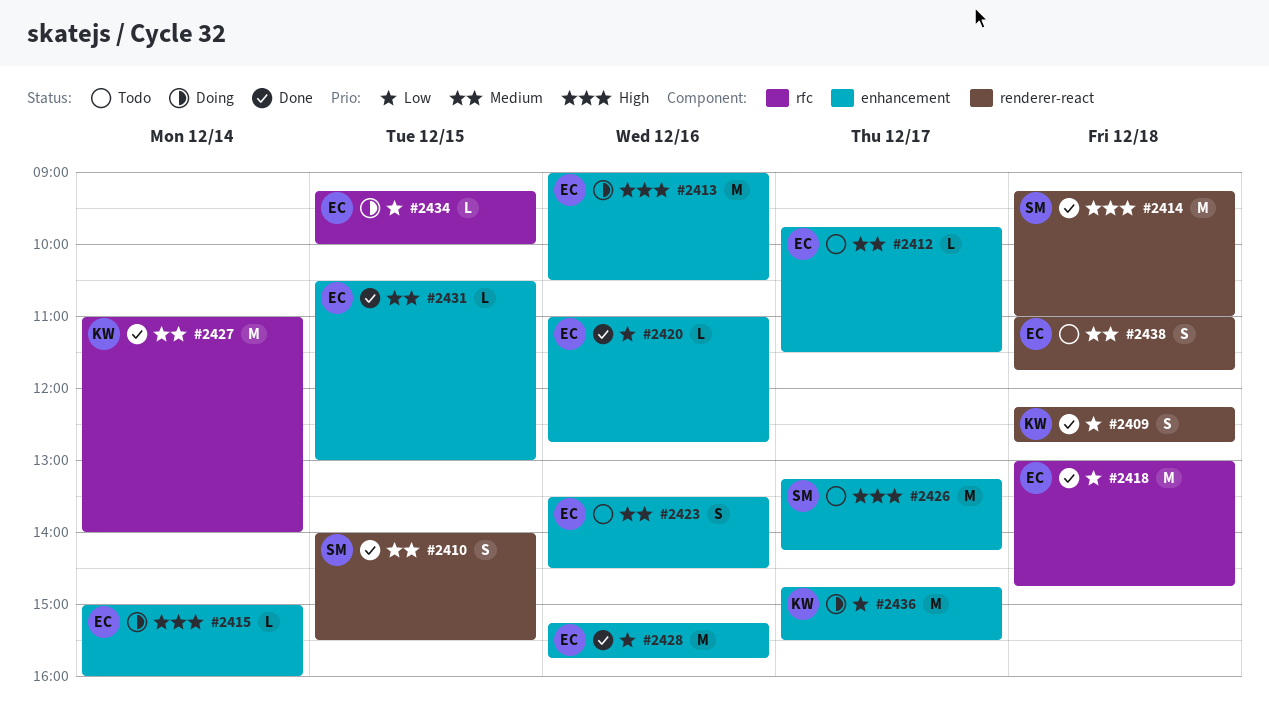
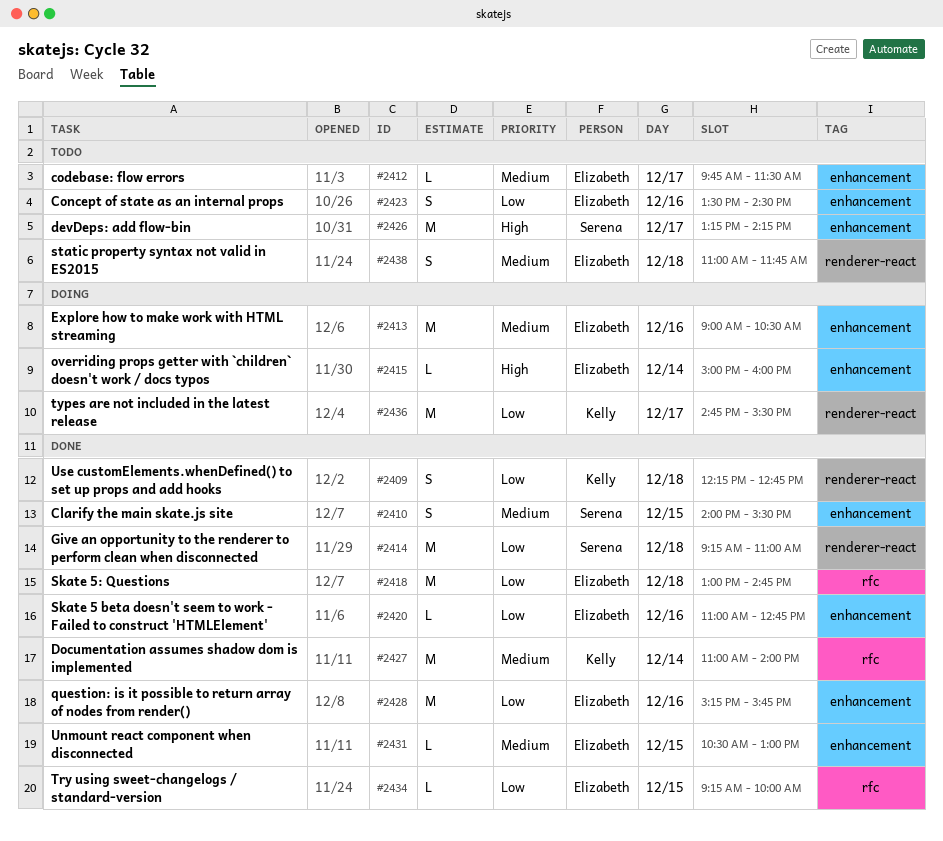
#2410, label: renderer-react -> enhancement
#2413, priority: High -> Medium
#2414, priority: High -> Low
#2423, priority: Medium -> Low
#2434, status: Doing -> Done
#2436, label: enhancement -> renderer-react

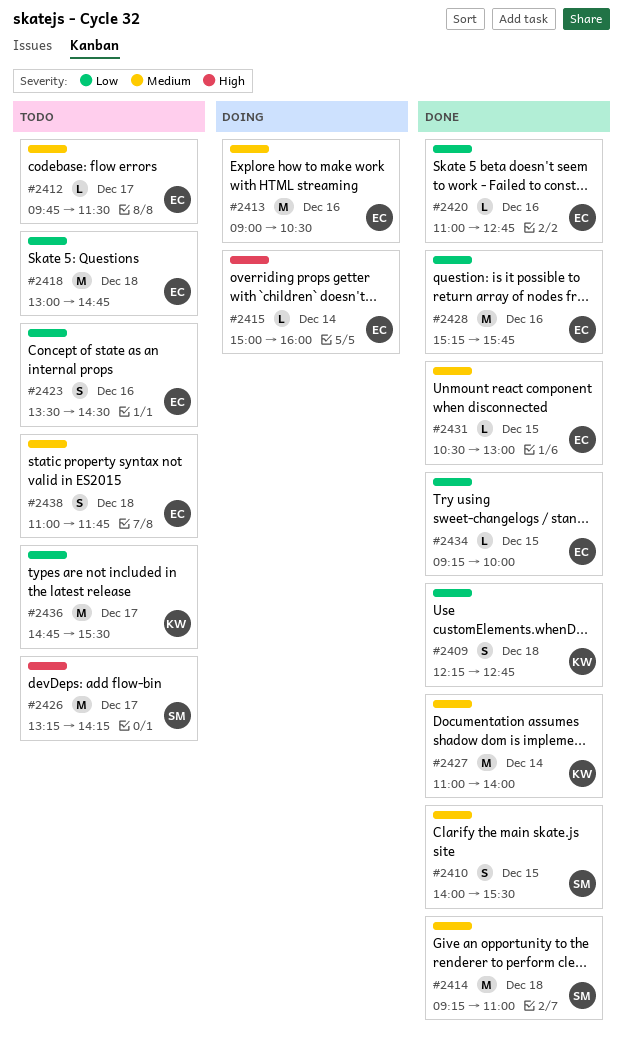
#2414, priority: Low -> Medium
#2418, status: Done -> Todo
#2436, status: Doing -> Todo

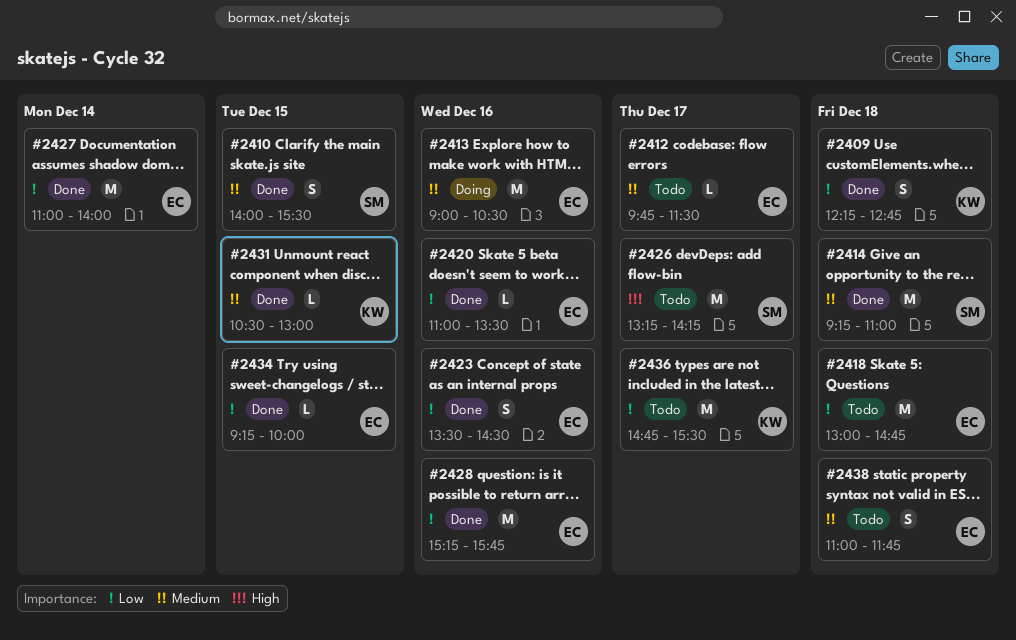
#2415: present -> none
#2420, ends: 12:45 -> 13:30
#2423, status: Todo -> Done
#2427, owner: KW -> EC
#2427, priority: Medium -> Low
#2431, owner: EC -> KW

